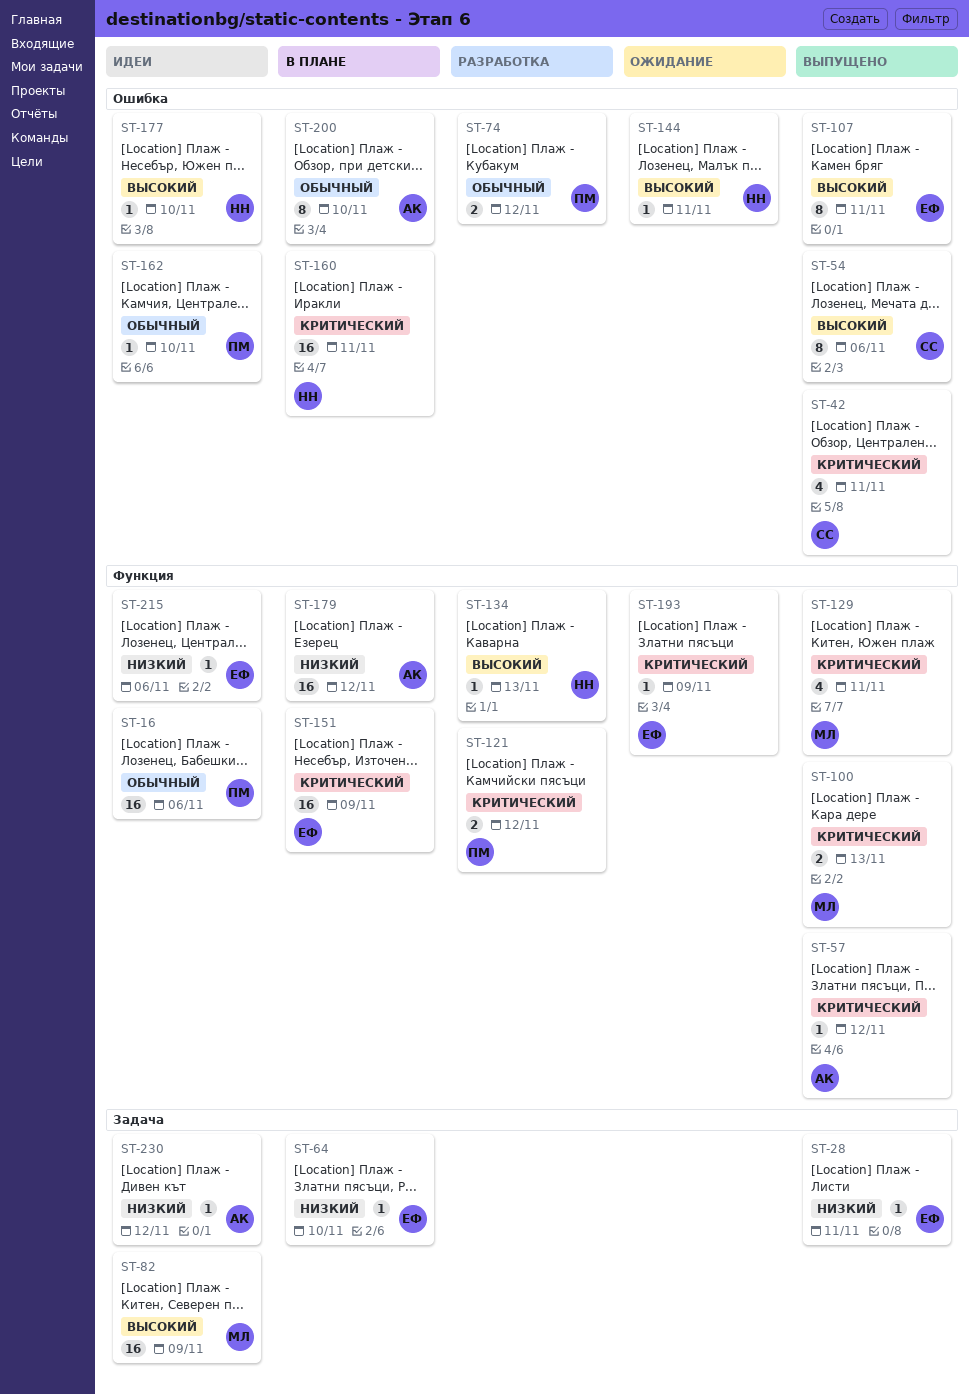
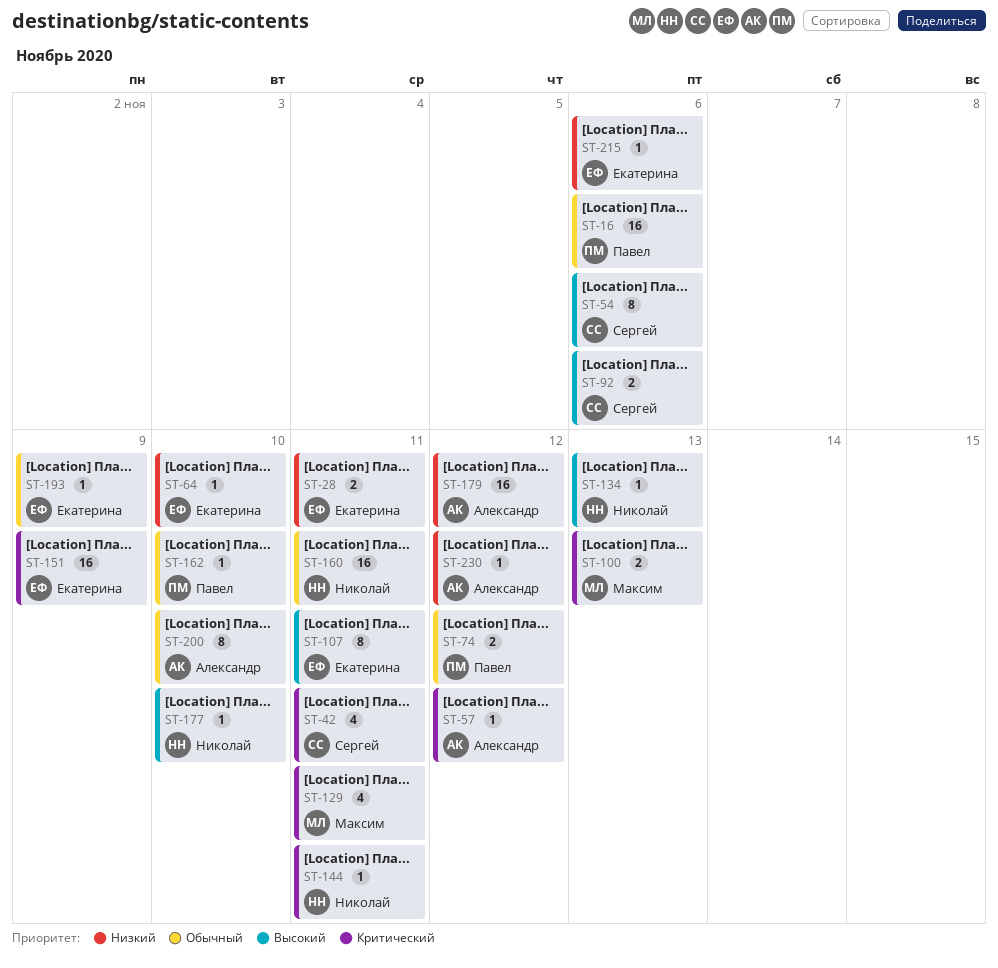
ST-28, estimate: 1 -> 2
ST-82: present -> none
ST-92: none -> present
ST-121: present -> none
ST-144, priority: Высокий -> Критический
ST-160, priority: Критический -> Обычный
ST-193, priority: Критический -> Обычный

